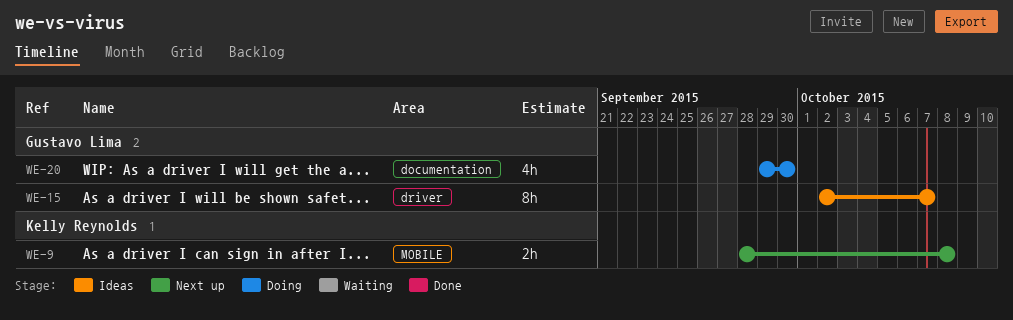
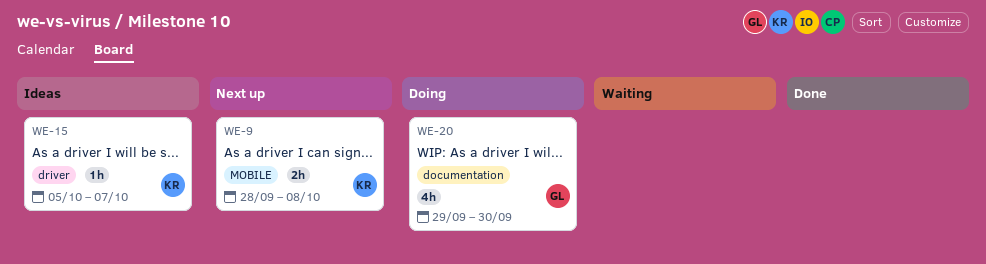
WE-15, owner: Gustavo Lima -> Kelly Reynolds
WE-15, estimate: 8h -> 1h
WE-15, start: Oct 2 -> Oct 5

